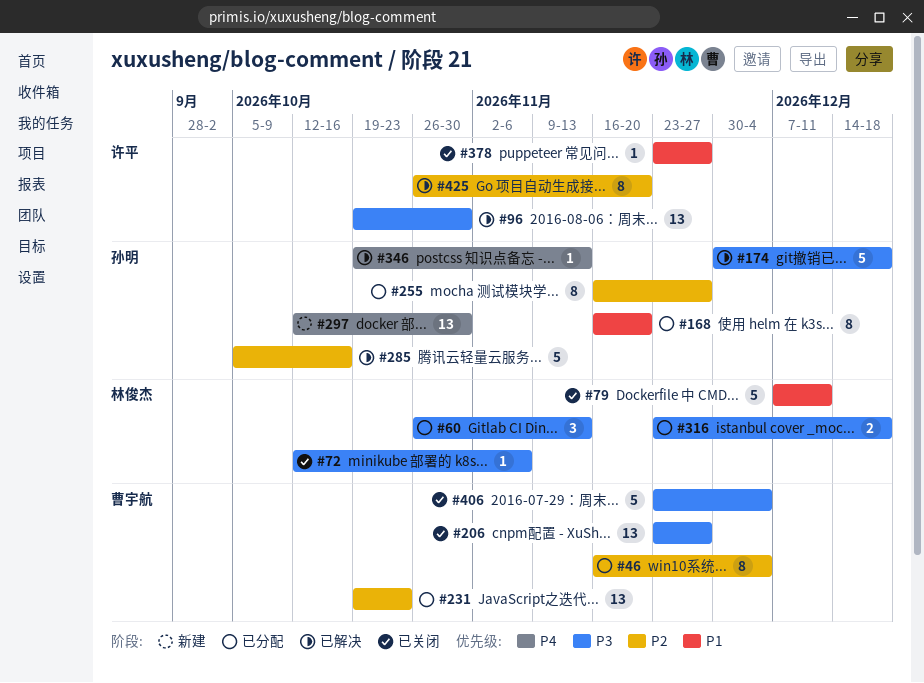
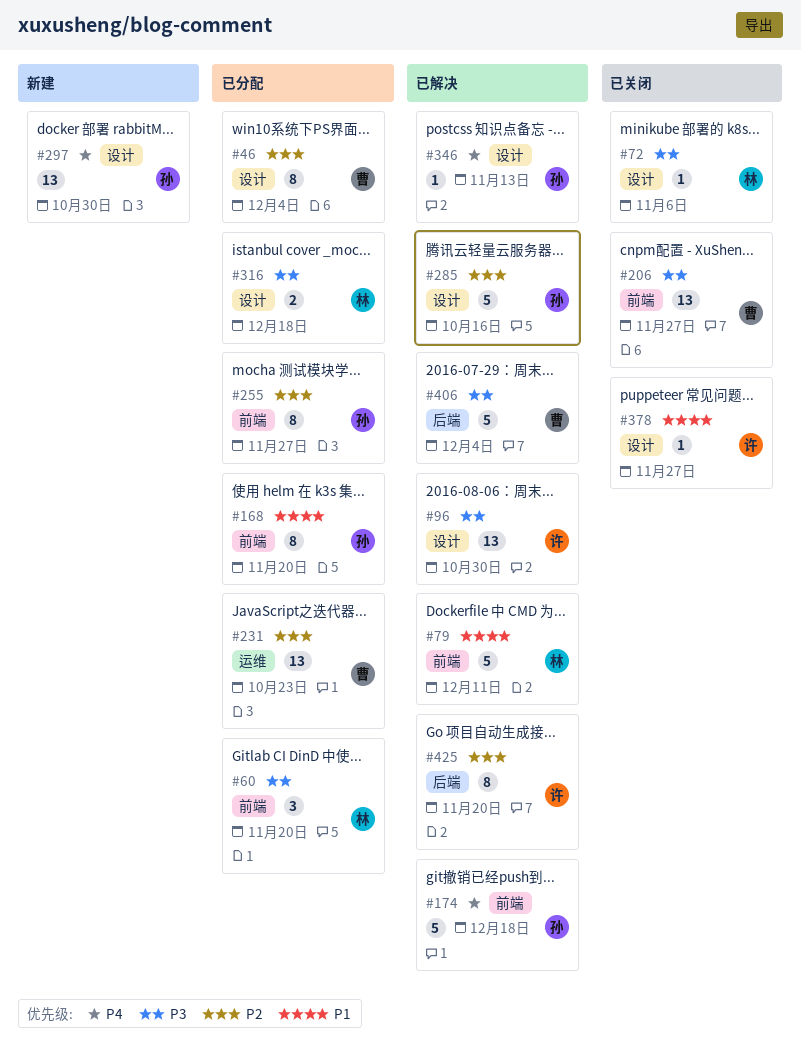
#60, due: Nov 13 -> Nov 20
#79, status: 已关闭 -> 已解决
#174, priority: P3 -> P4
#406, status: 已关闭 -> 已解决

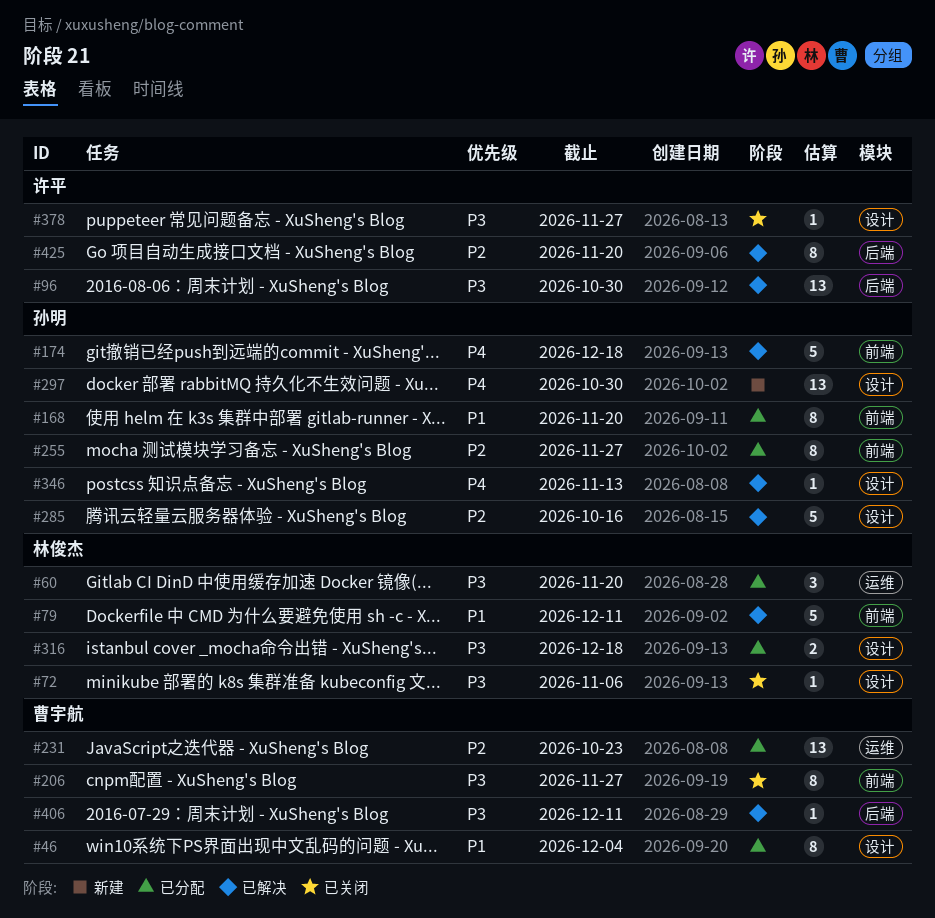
#46, priority: P2 -> P1
#60, label: 前端 -> 运维
#96, label: 设计 -> 后端
#206, estimate: 13 -> 8
#378, priority: P1 -> P3
#406, estimate: 5 -> 1
#406, due: Dec 4 -> Dec 11

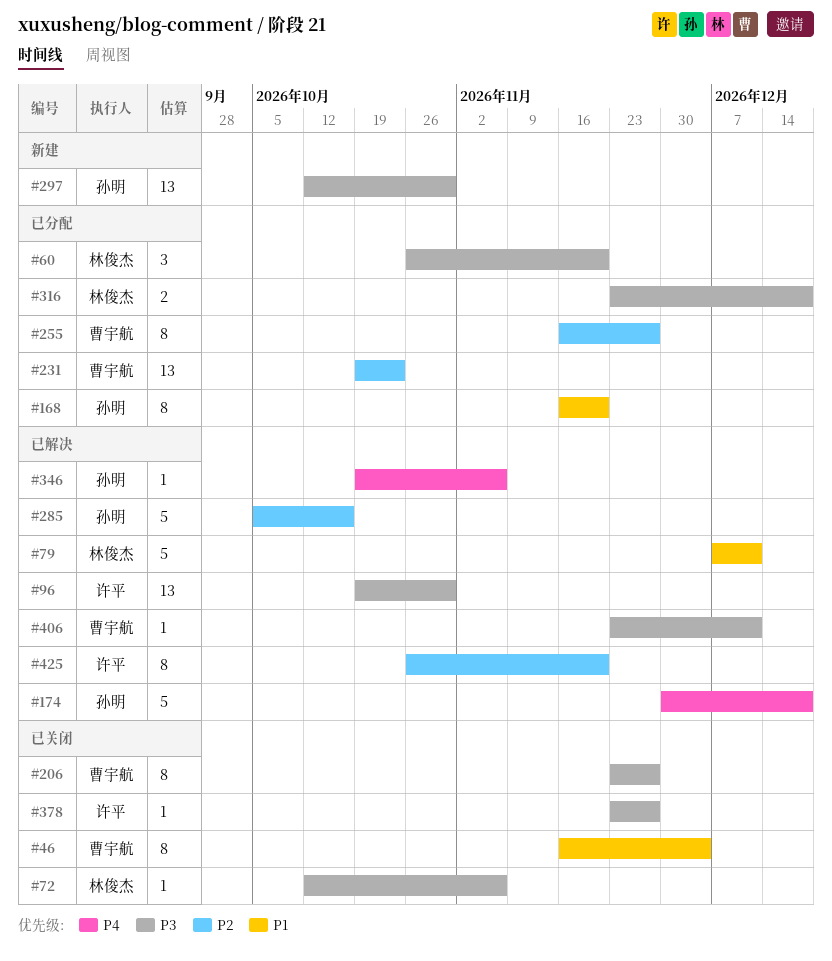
#46, status: 已分配 -> 已关闭
#255, owner: 孙明 -> 曹宇航
#297, priority: P4 -> P3
#346, due: Nov 13 -> Nov 6

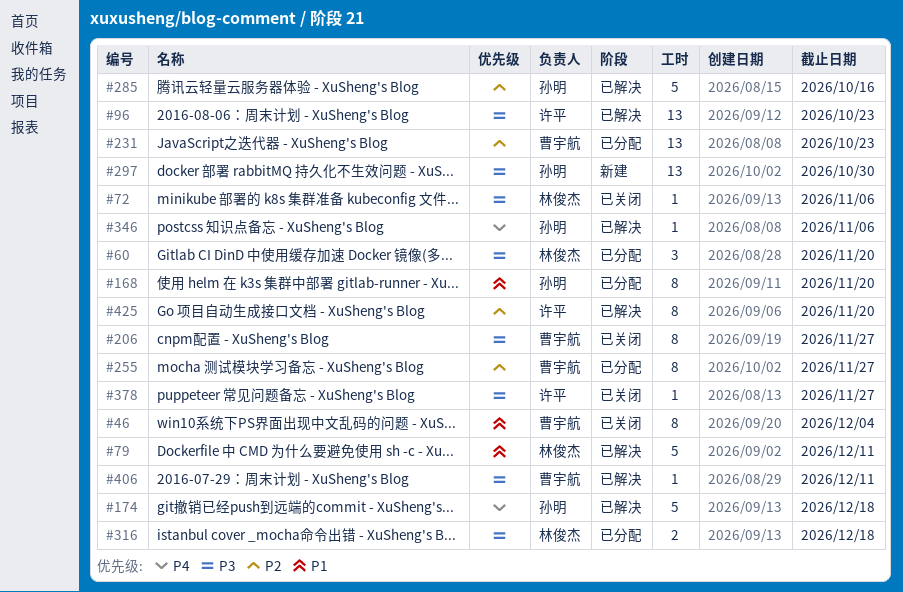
#96, due: Oct 30 -> Oct 23

